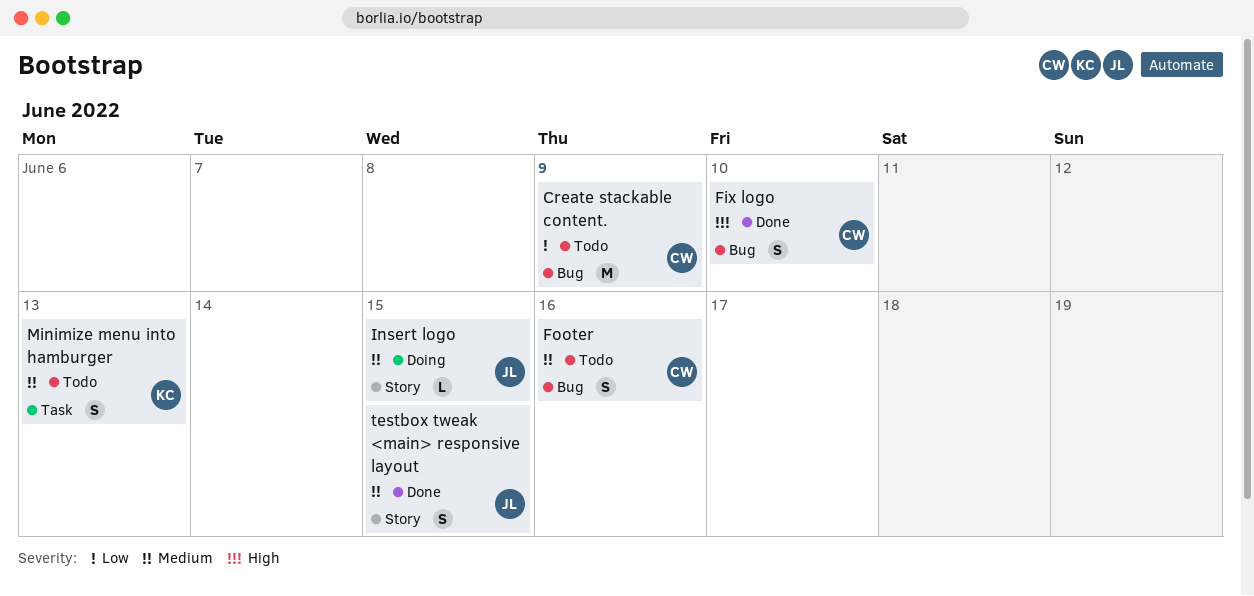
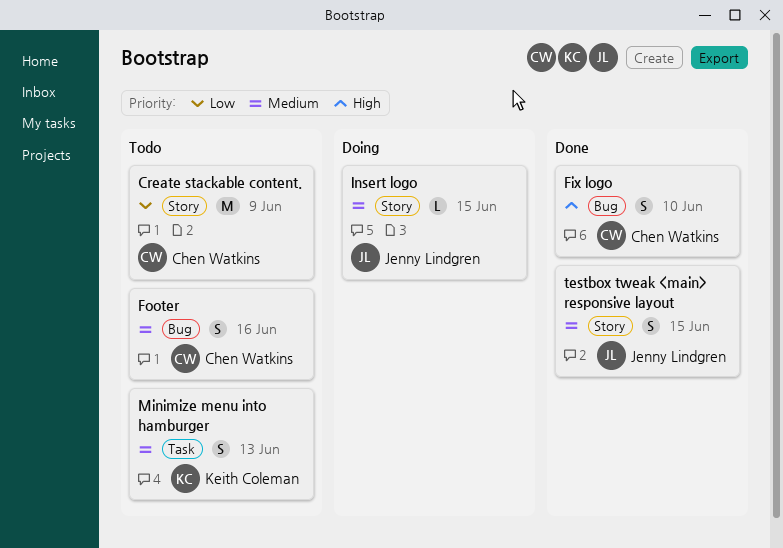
Create stackable content., label: Bug -> Story

